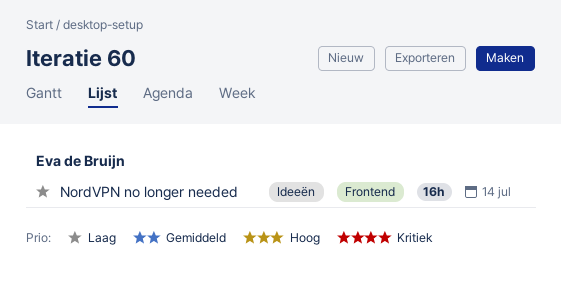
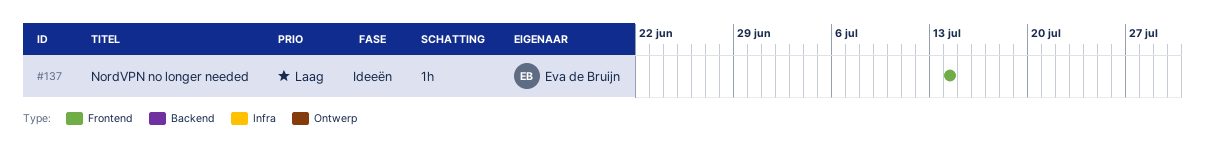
NordVPN no longer needed, estimate: 16h -> 1h

